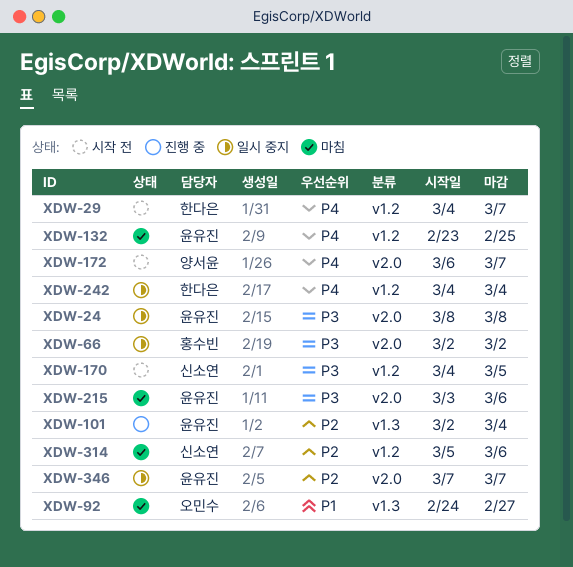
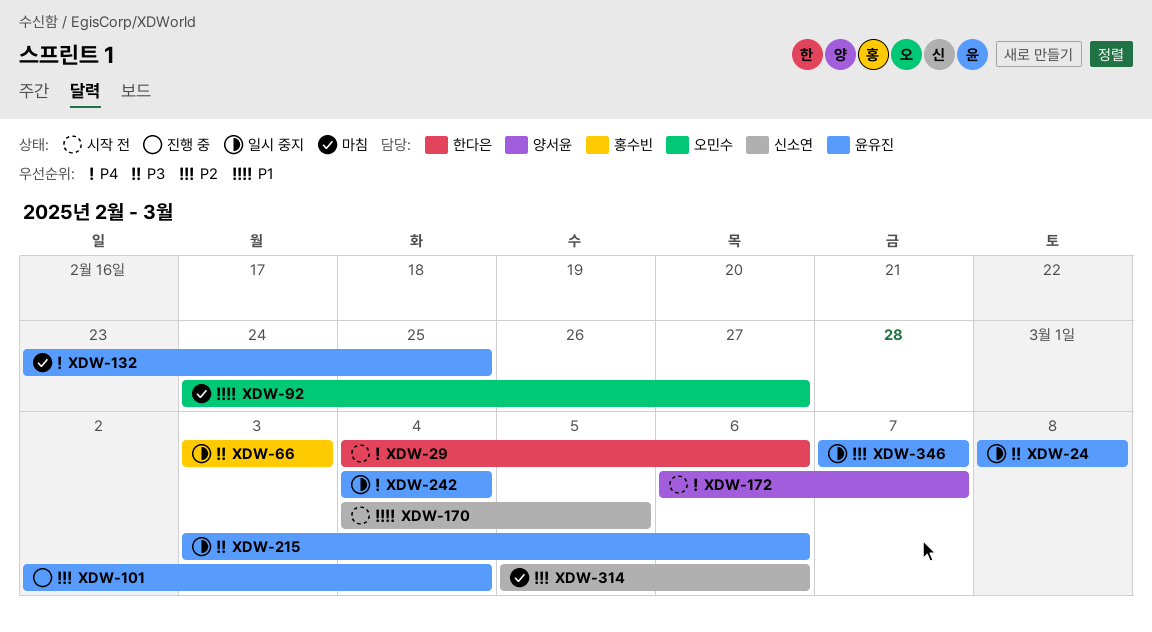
XDW-29, due: Mar 7 -> Mar 6
XDW-66, start: Mar 2 -> Mar 3
XDW-66, due: Mar 2 -> Mar 3
XDW-170, priority: P3 -> P1
XDW-215, status: 마침 -> 일시 중지
XDW-242, owner: 한다은 -> 윤유진

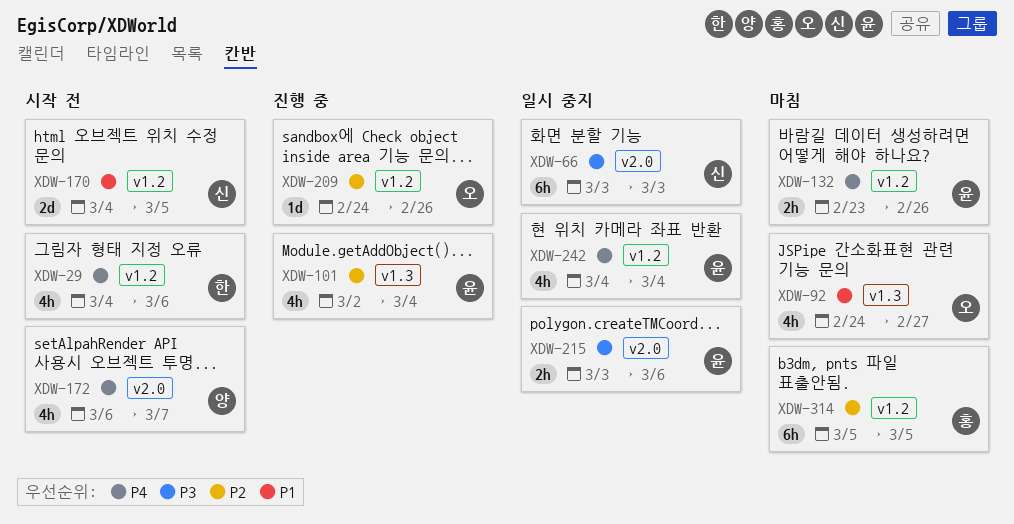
XDW-24: present -> none
XDW-66, owner: 홍수빈 -> 신소연
XDW-132, due: Feb 25 -> Feb 26
XDW-209: none -> present
XDW-314, owner: 신소연 -> 홍수빈
XDW-314, due: Mar 6 -> Mar 5
XDW-346: present -> none

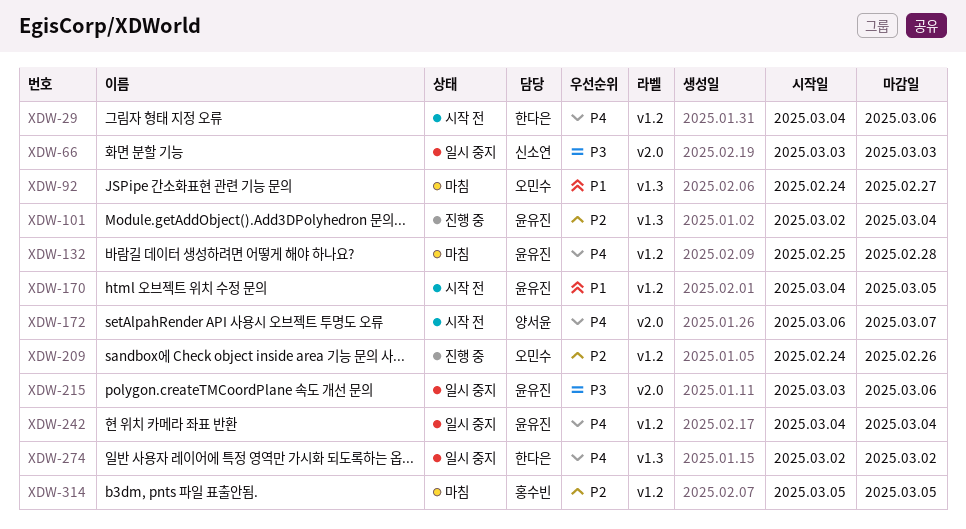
XDW-132, start: Feb 23 -> Feb 25
XDW-132, due: Feb 26 -> Feb 28
XDW-170, owner: 신소연 -> 윤유진
XDW-274: none -> present

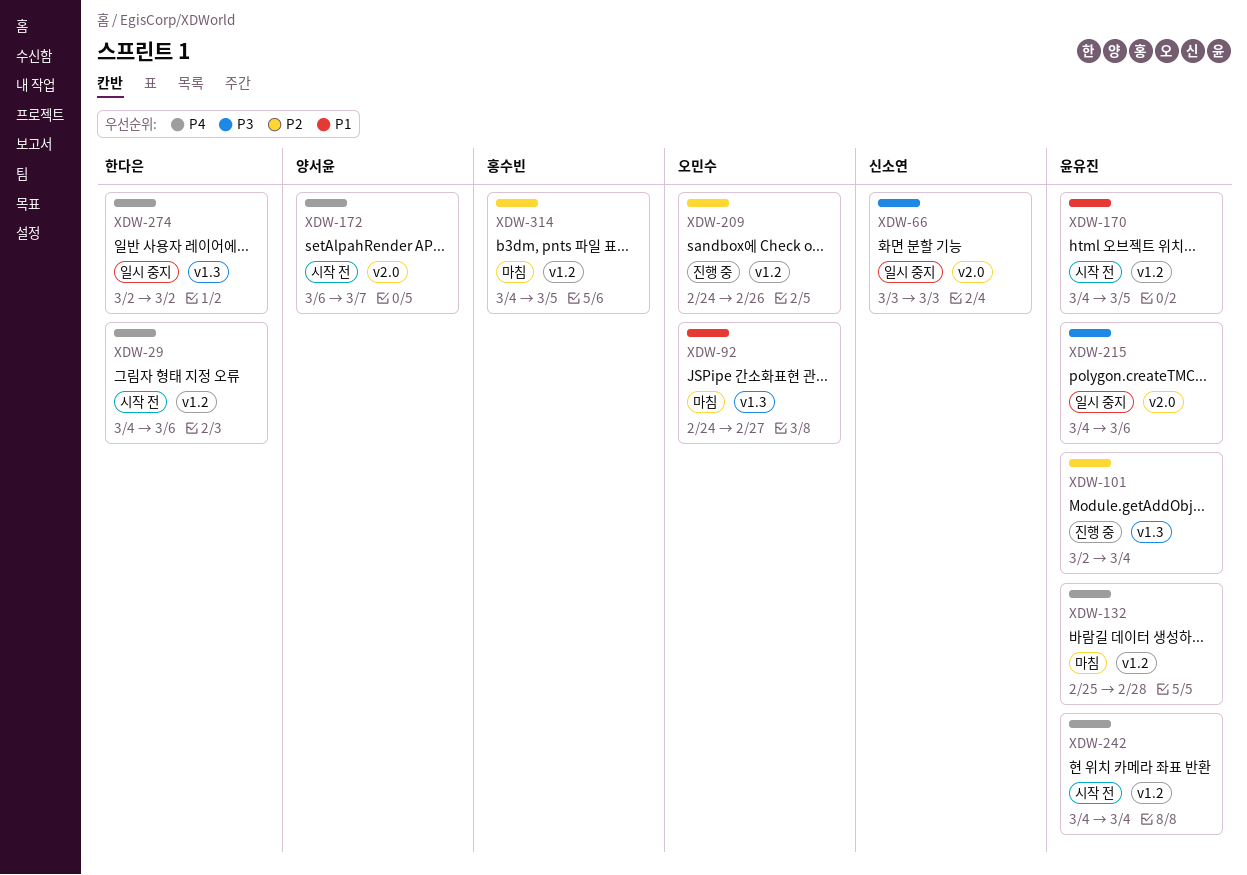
XDW-215, start: Mar 3 -> Mar 4
XDW-242, status: 일시 중지 -> 시작 전
XDW-314, start: Mar 5 -> Mar 4

